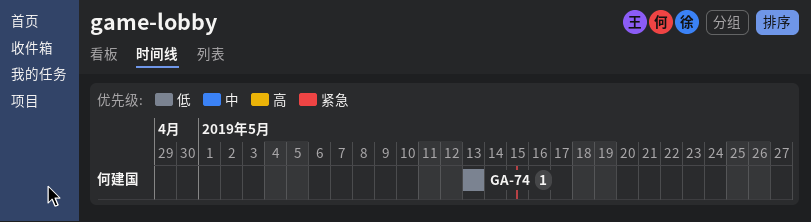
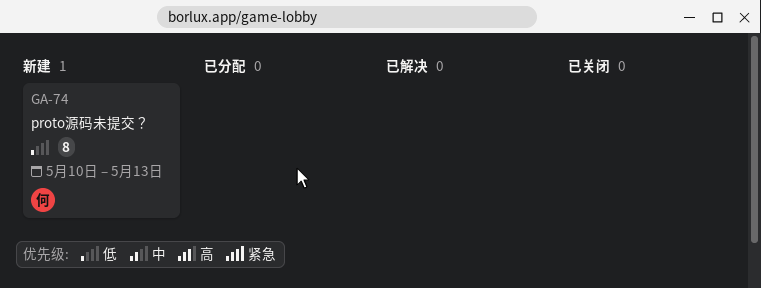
GA-74, estimate: 1 -> 8
GA-74, start: May 13 -> May 10

